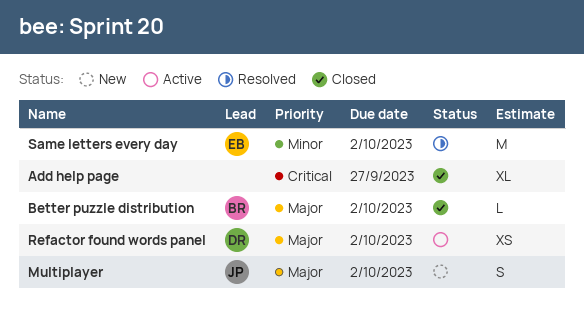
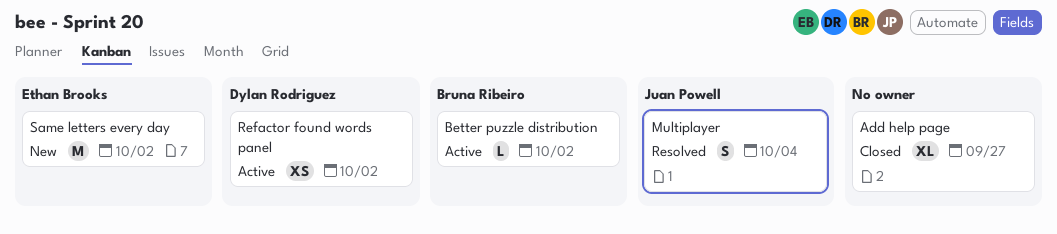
Better puzzle distribution, status: Closed -> Active
Multiplayer, status: New -> Resolved
Multiplayer, due: Oct 2 -> Oct 4
Same letters every day, status: Resolved -> New

